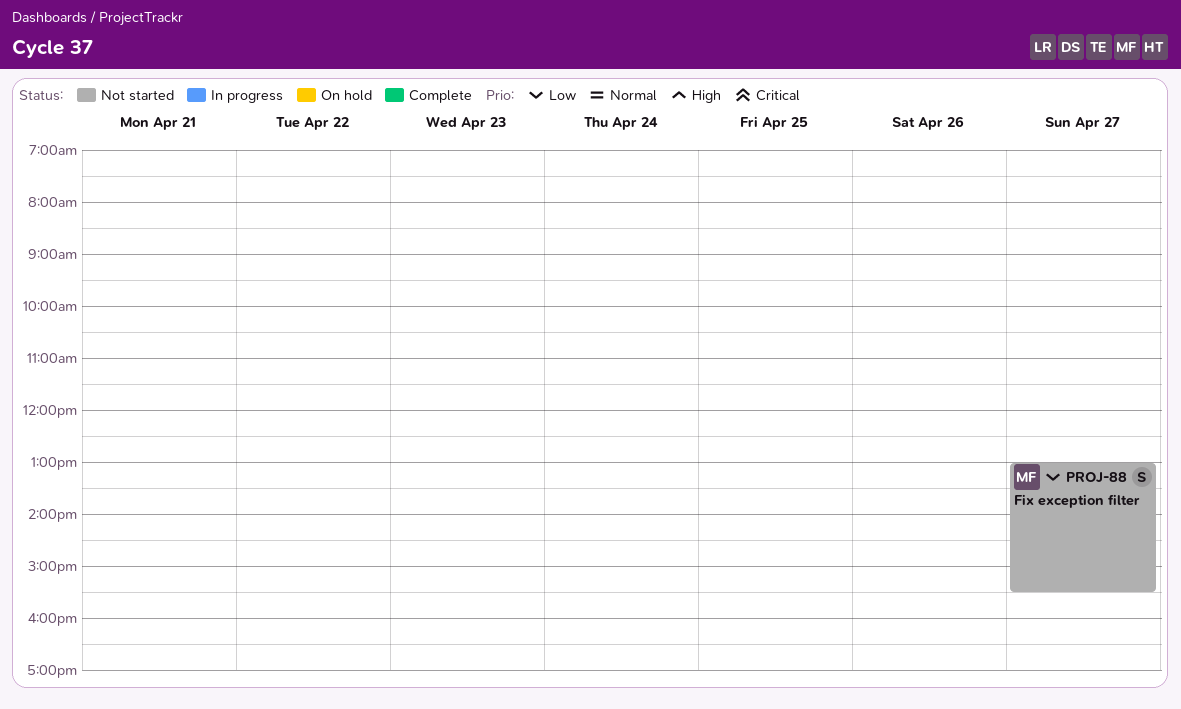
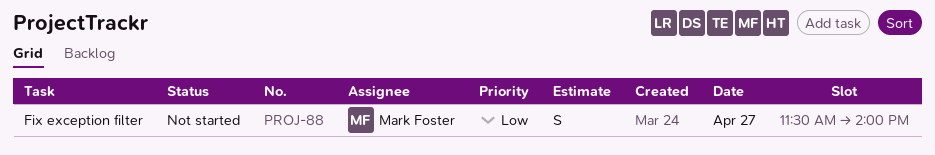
PROJ-88, begins: 13:00 -> 11:30
PROJ-88, ends: 15:30 -> 14:00

